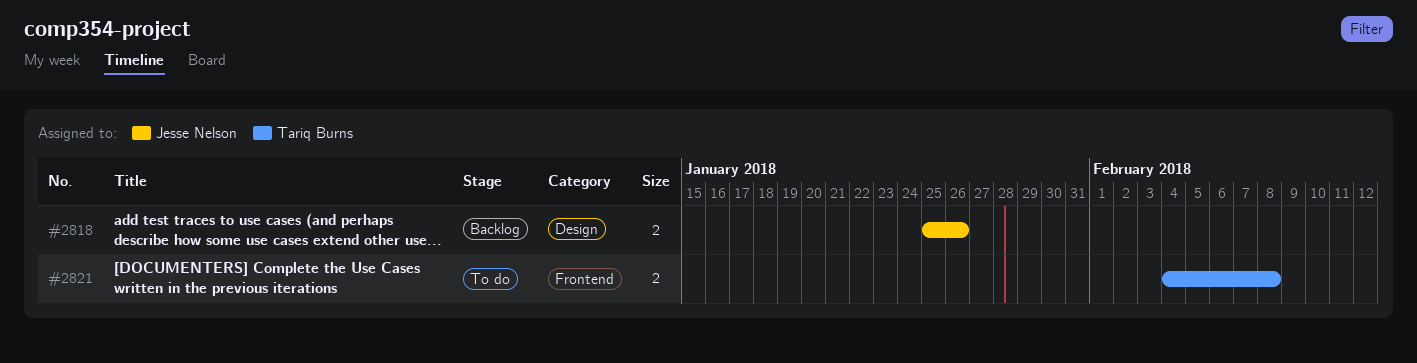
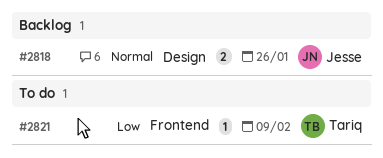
#2821, estimate: 2 -> 1
#2821, due: Feb 8 -> Feb 9

